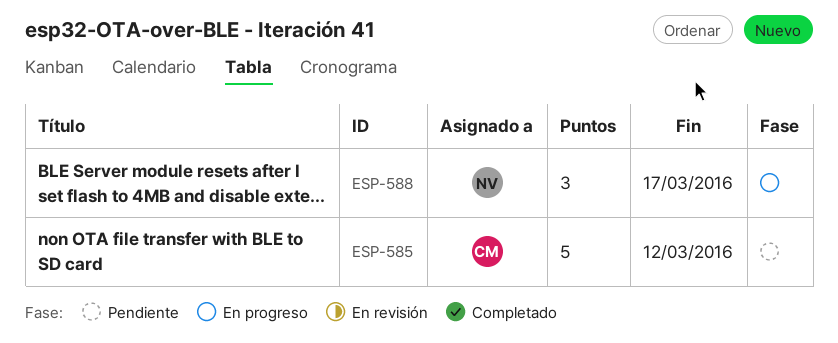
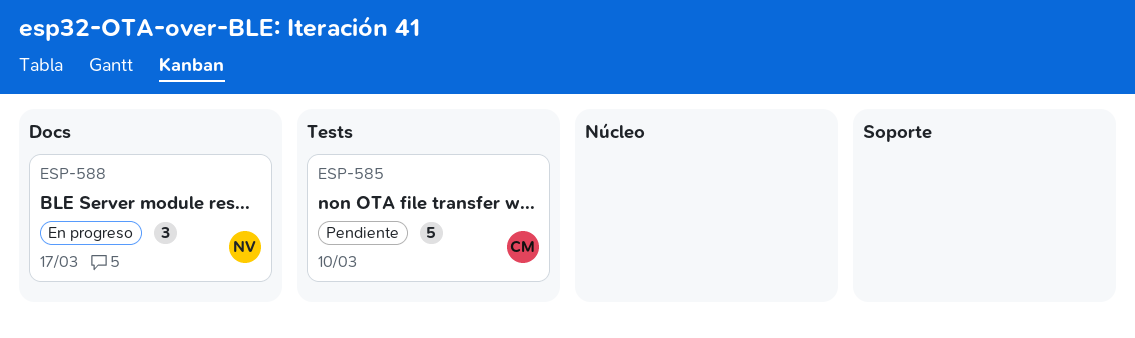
ESP-585, due: Mar 12 -> Mar 10

